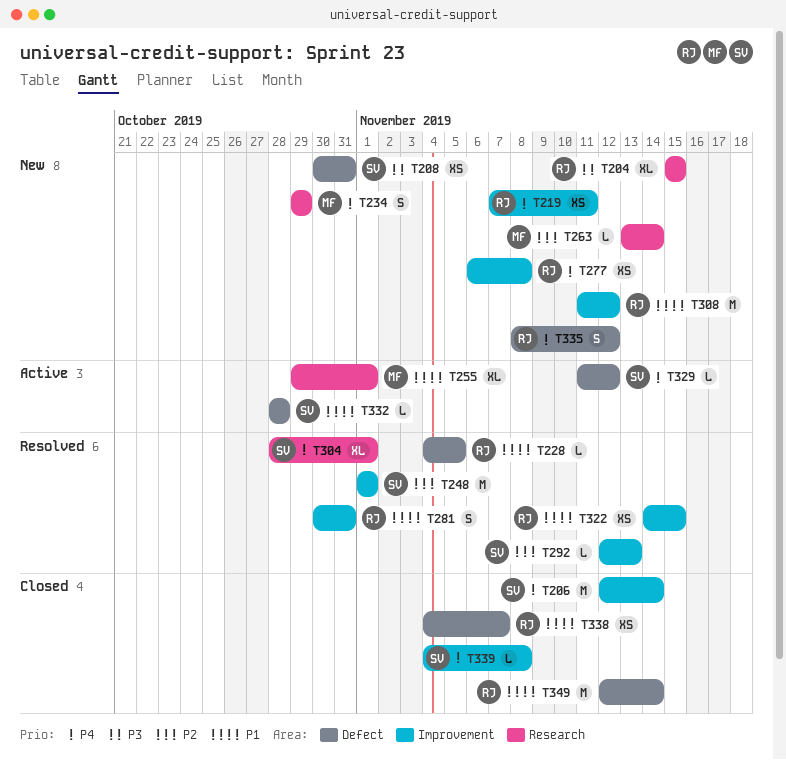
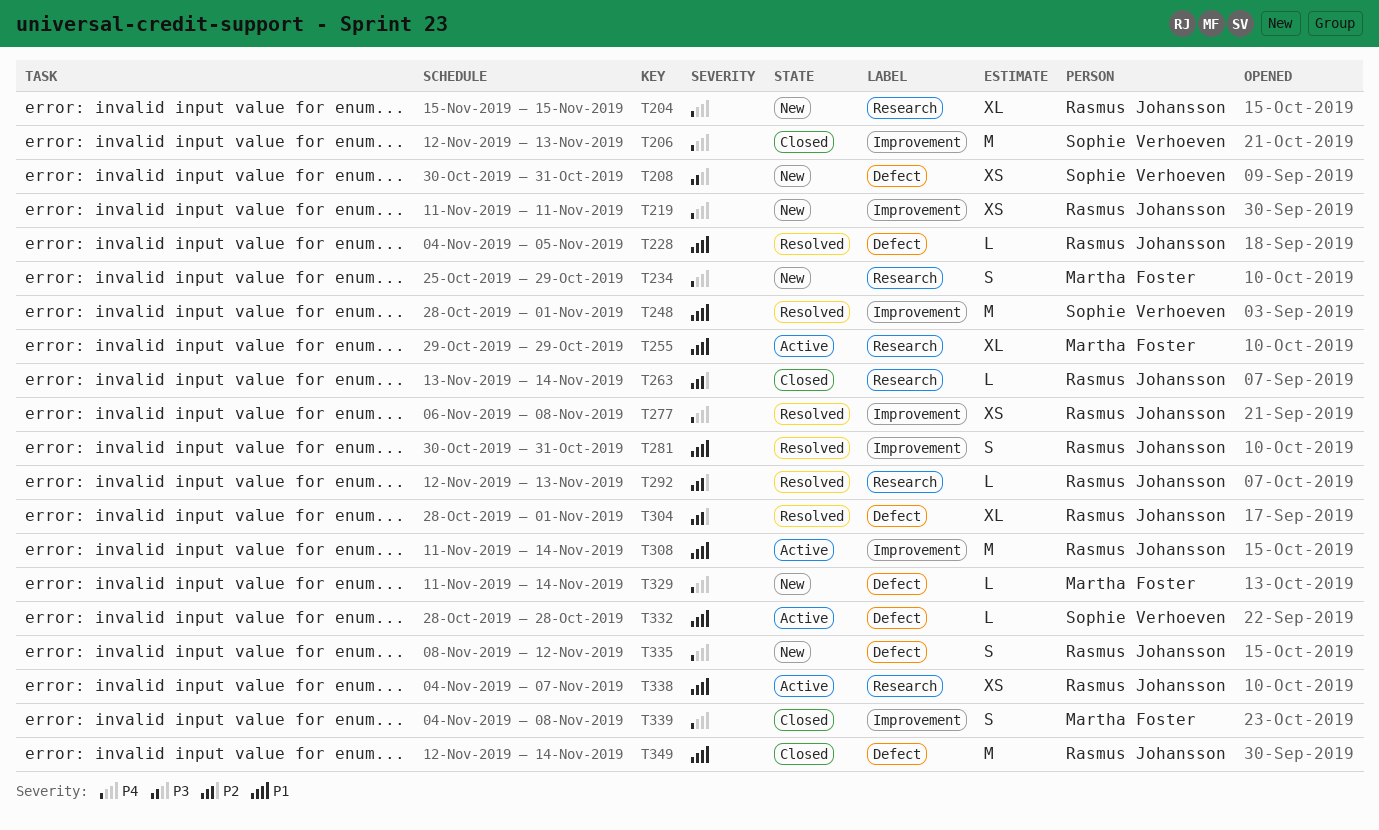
T204, priority: P3 -> P4
T206, due: Nov 14 -> Nov 13
T219, start: Nov 7 -> Nov 11
T234, start: Oct 29 -> Oct 25
T248, priority: P2 -> P1
T248, start: Nov 1 -> Oct 28
T255, due: Nov 1 -> Oct 29
T263, status: New -> Closed
T263, owner: Martha Foster -> Rasmus Johansson
T277, status: New -> Resolved
T292, owner: Sophie Verhoeven -> Rasmus Johansson
T292, label: Improvement -> Research
T304, owner: Sophie Verhoeven -> Rasmus Johansson
T304, priority: P4 -> P2
T304, label: Research -> Defect
T308, status: New -> Active
T308, due: Nov 12 -> Nov 14
T322: present -> none
T329, status: Active -> New
T329, owner: Sophie Verhoeven -> Martha Foster
T329, due: Nov 12 -> Nov 14
T338, status: Closed -> Active
T338, label: Defect -> Research
T339, owner: Sophie Verhoeven -> Martha Foster
T339, estimate: L -> S

